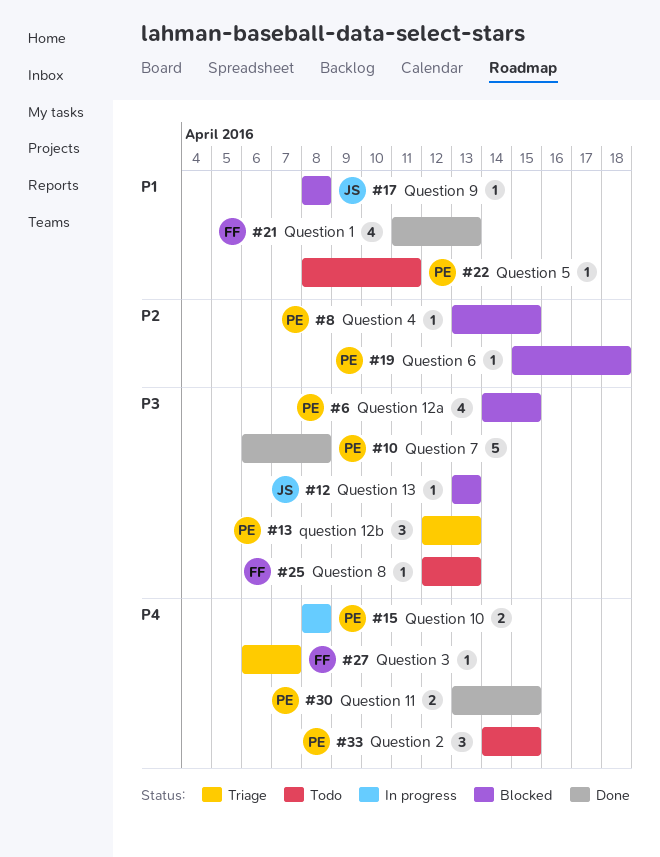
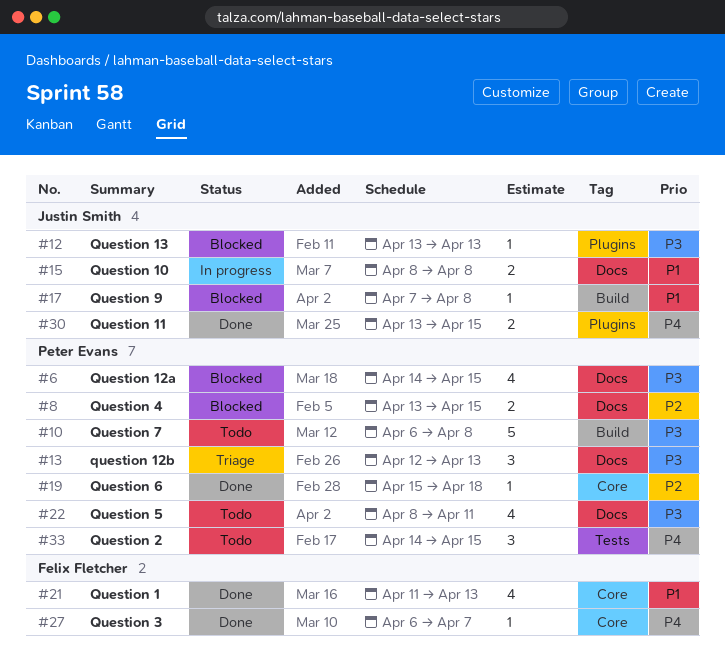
#8, estimate: 1 -> 2
#10, status: Done -> Todo
#15, owner: Peter Evans -> Justin Smith
#15, priority: P4 -> P1
#17, start: Apr 8 -> Apr 7
#19, status: Blocked -> Done
#22, priority: P1 -> P3
#22, estimate: 1 -> 4
#25: present -> none
#27, status: Triage -> Done
#30, owner: Peter Evans -> Justin Smith

